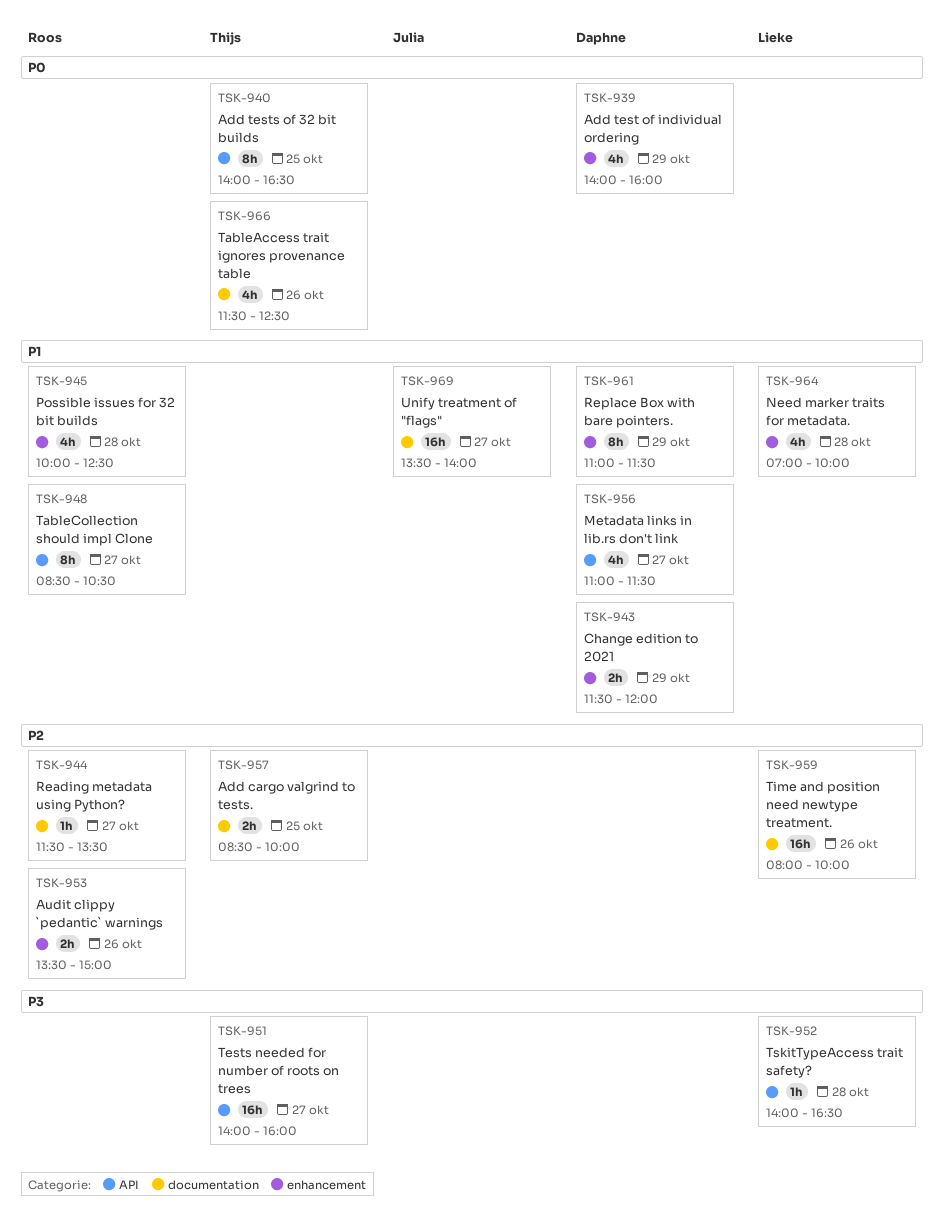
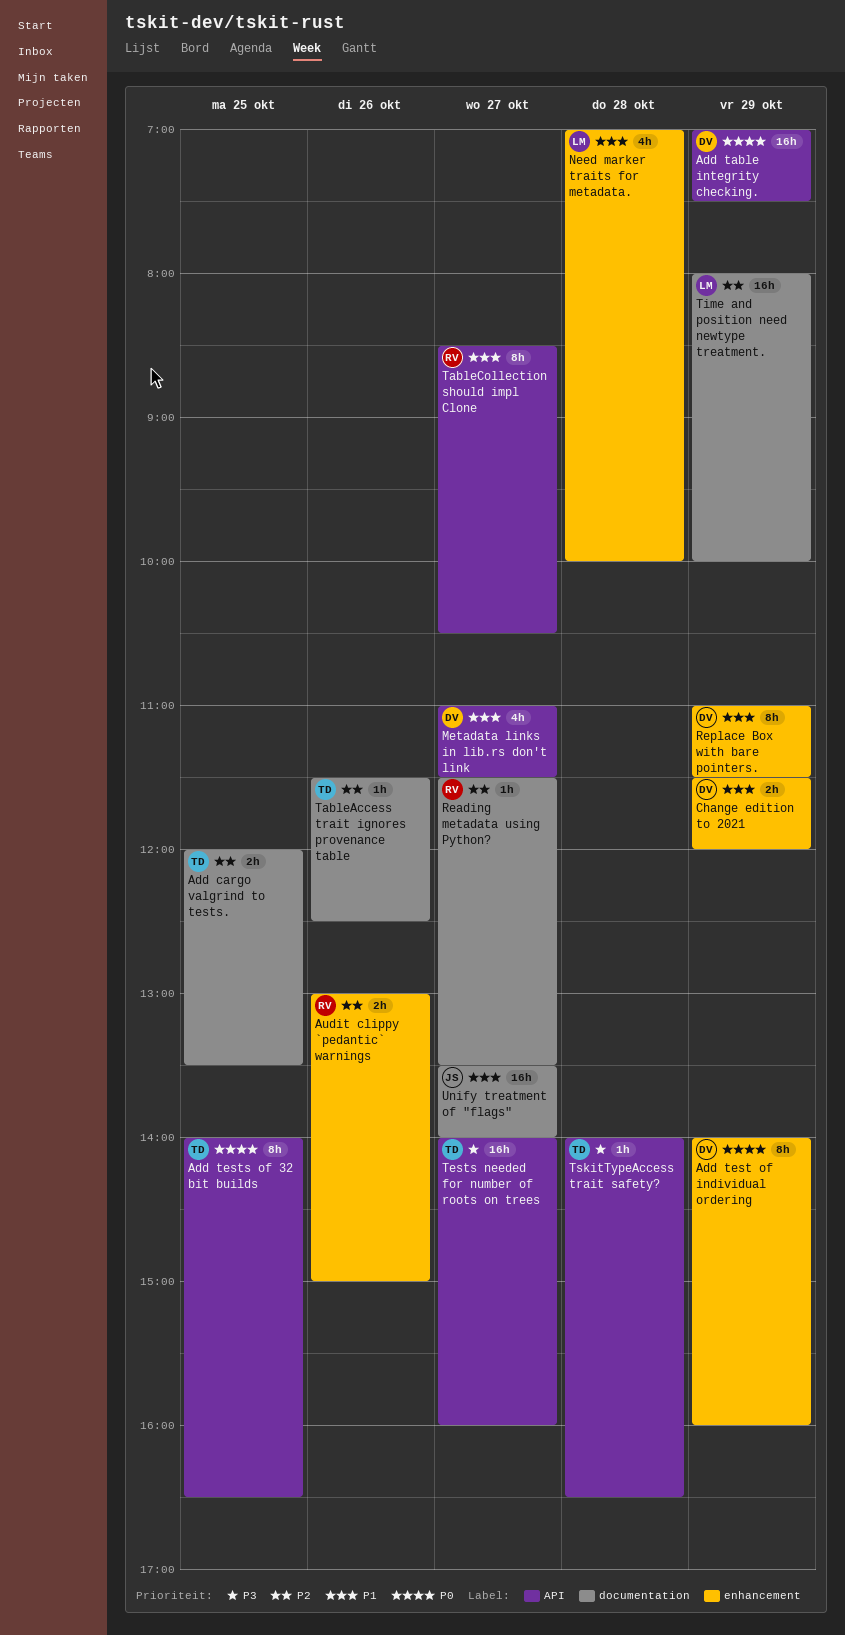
Add cargo valgrind to tests., begins: 08:30 -> 12:00
Add cargo valgrind to tests., ends: 10:00 -> 13:30
Add table integrity checking.: none -> present
Add test of individual ordering, estimate: 4h -> 8h
Audit clippy `pedantic` warnings, begins: 13:30 -> 13:00
Possible issues for 32 bit builds: present -> none
TableAccess trait ignores provenance table, priority: P0 -> P2
TableAccess trait ignores provenance table, estimate: 4h -> 1h
Time and position need newtype treatment., day: Oct 26 -> Oct 29
TskitTypeAccess trait safety?, owner: Lieke -> Thijs

